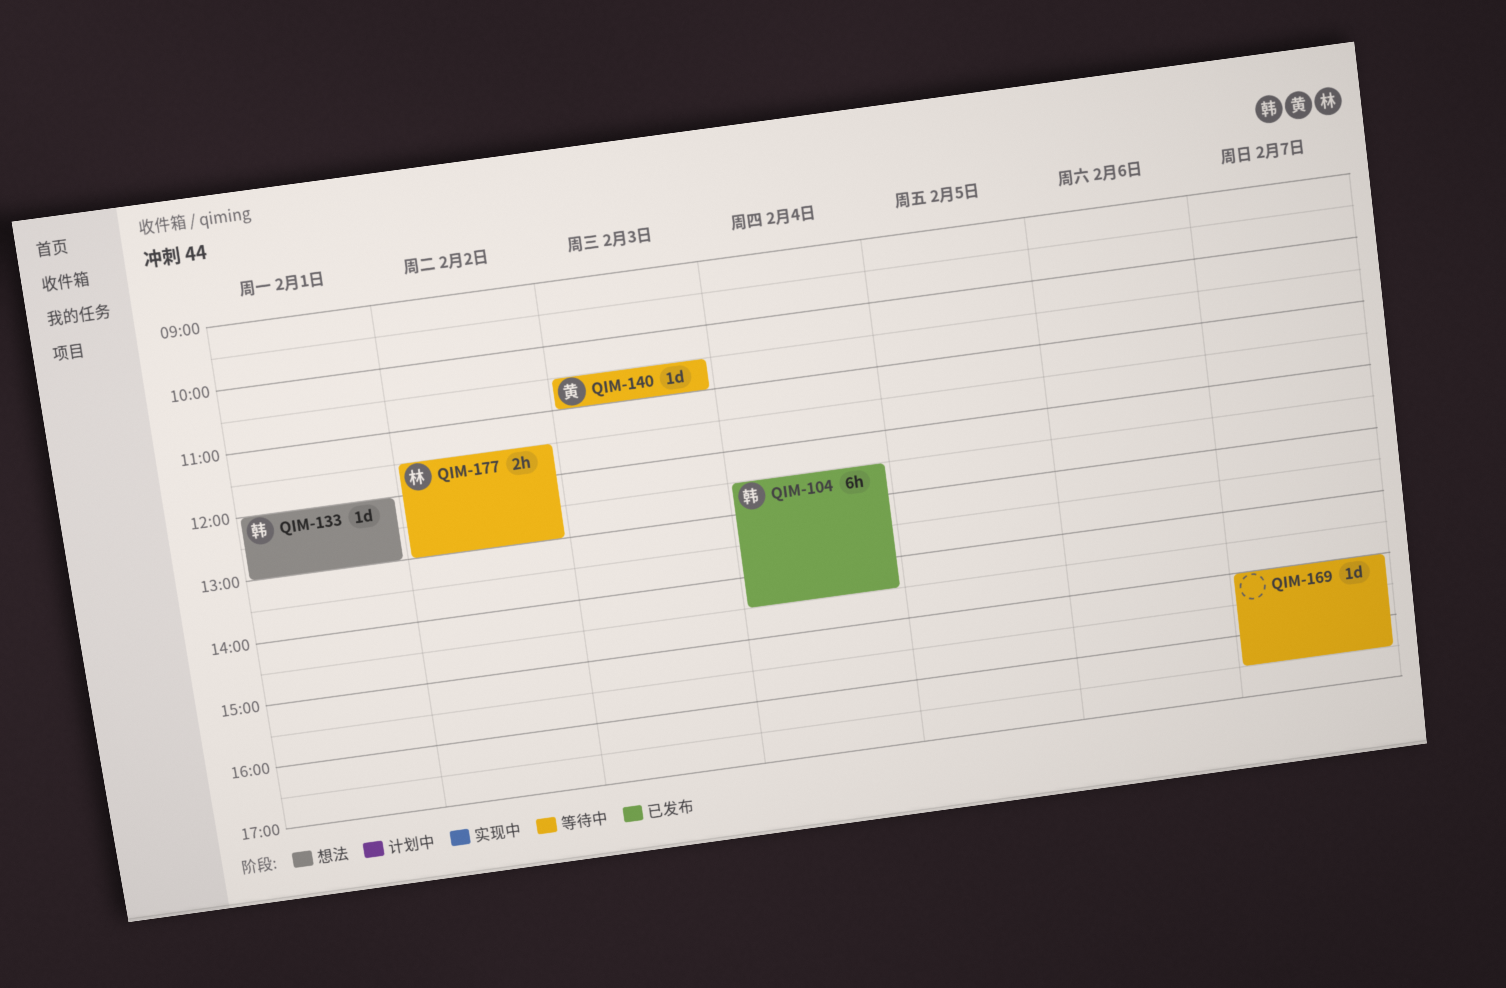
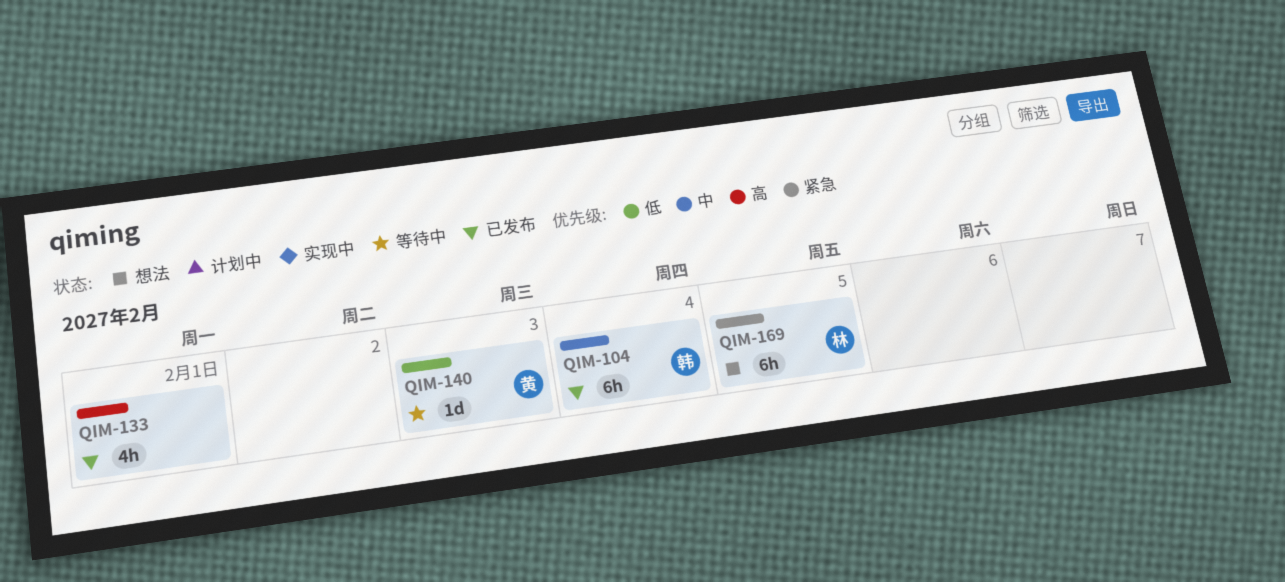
QIM-133, status: 想法 -> 已发布
QIM-133, owner: 韩 -> none
QIM-133, estimate: 1d -> 4h
QIM-169, status: 等待中 -> 想法
QIM-169, owner: none -> 林
QIM-169, estimate: 1d -> 6h
QIM-169, day: Feb 7 -> Feb 5
QIM-177: present -> none

